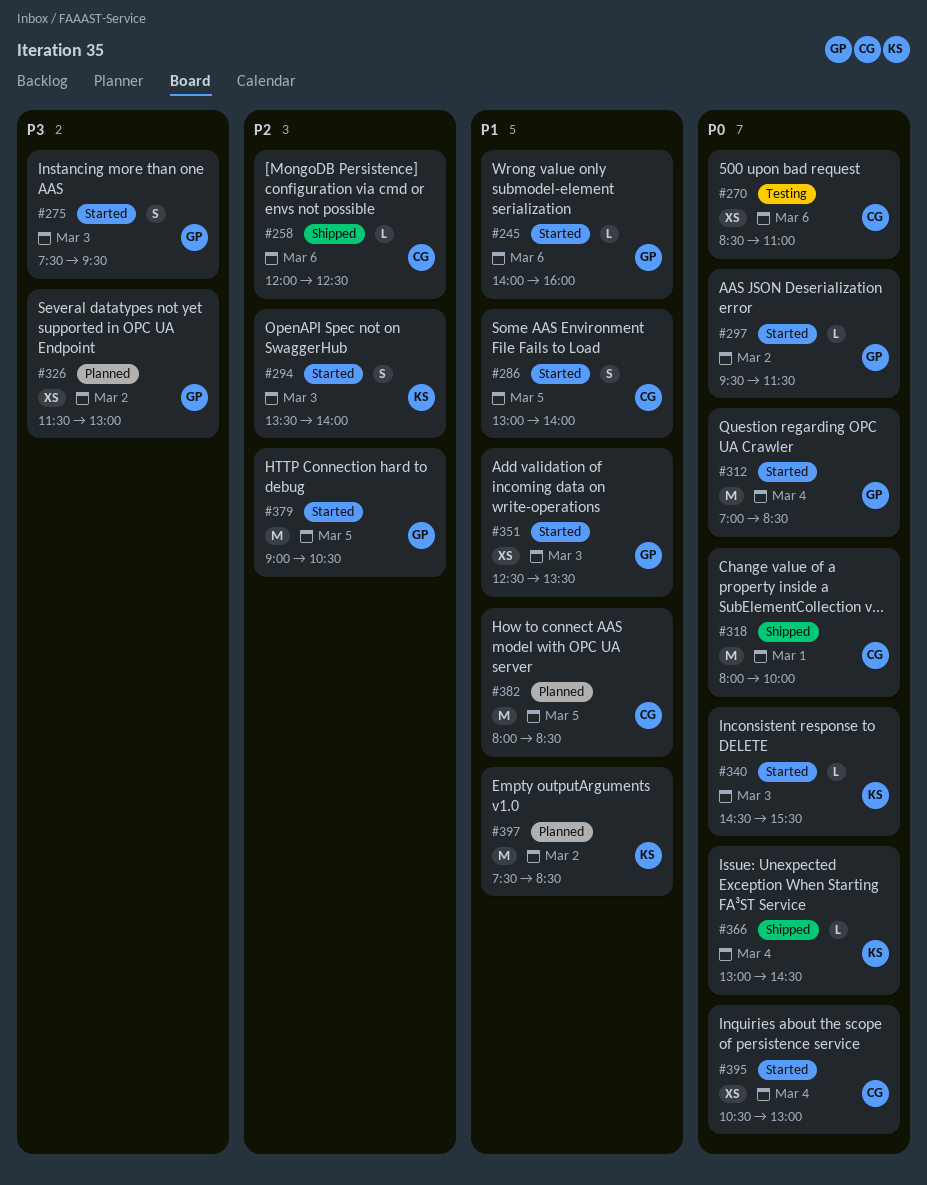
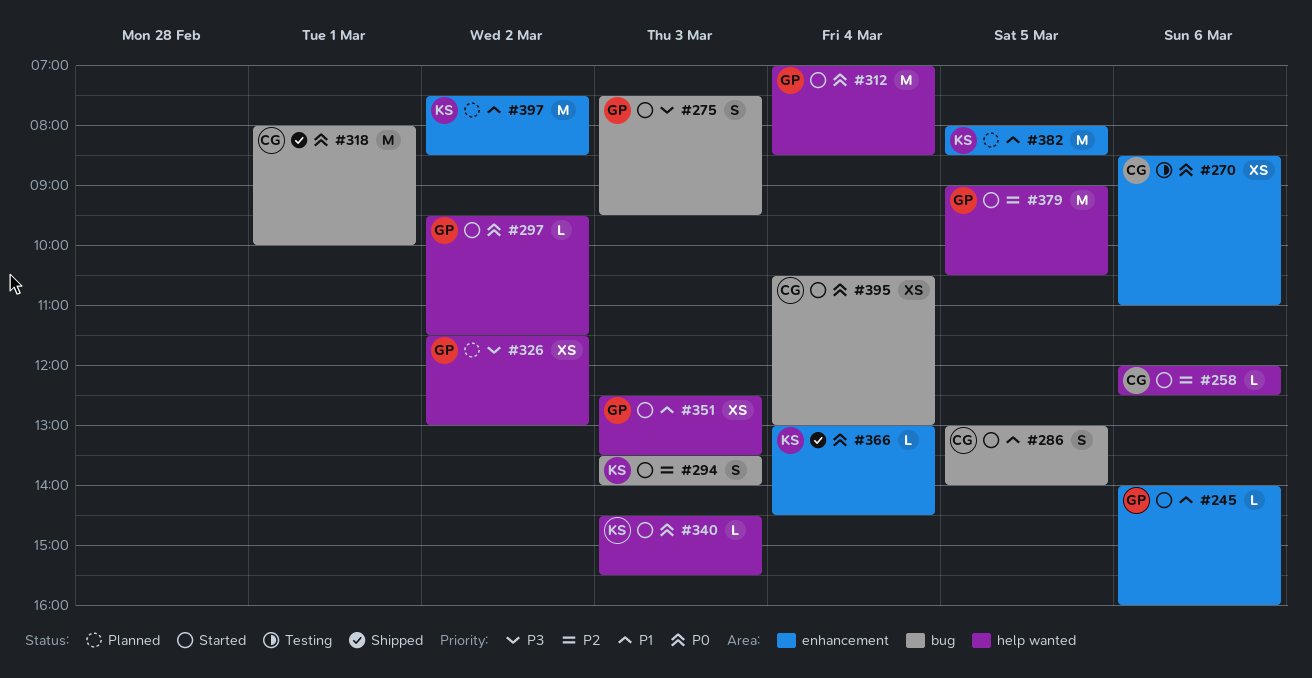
#258, status: Shipped -> Started
#382, owner: CG -> KS

